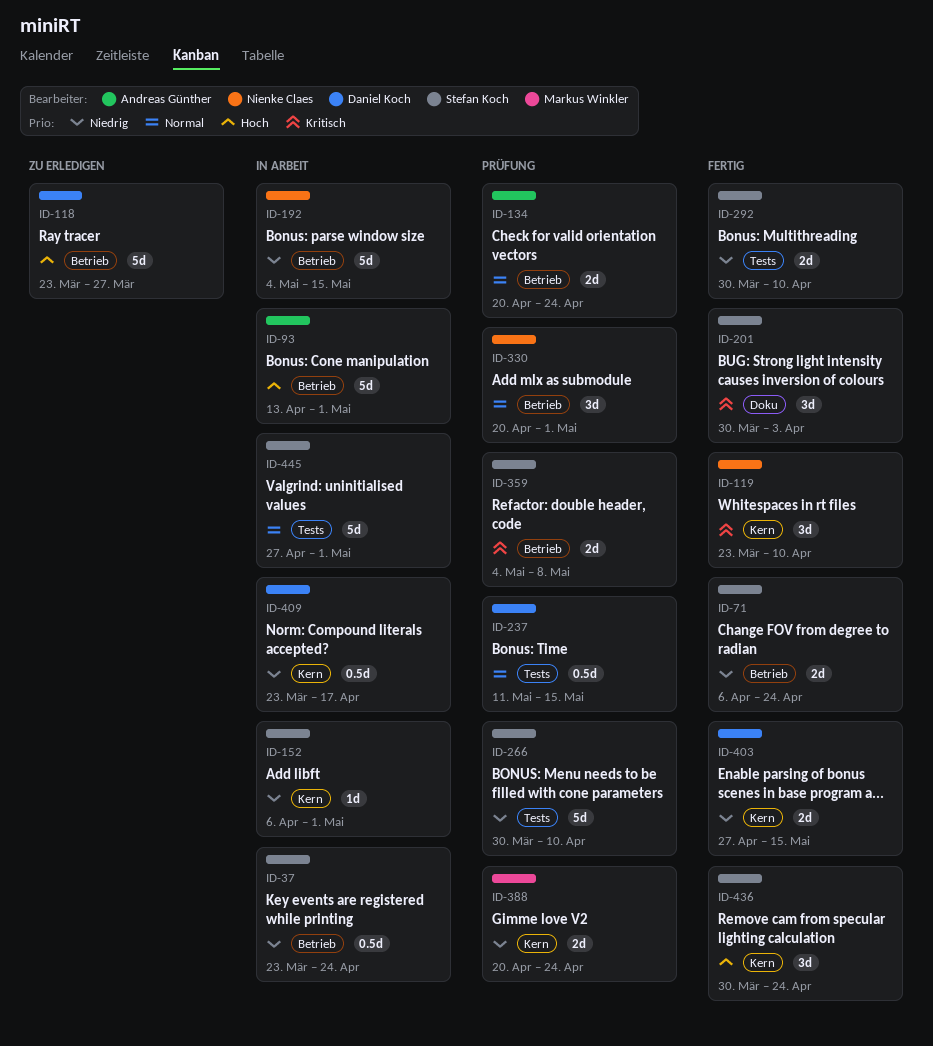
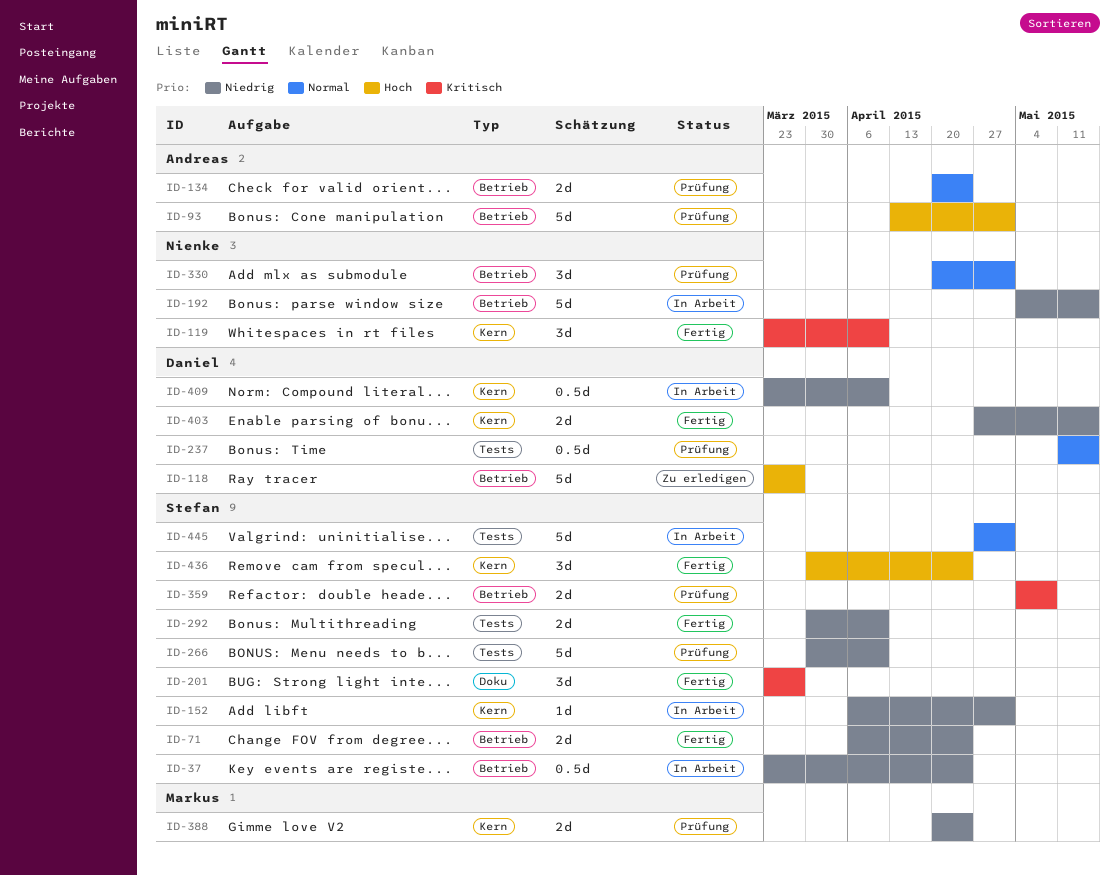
ID-93, status: In Arbeit -> Prüfung
ID-201, start: Mar 30 -> Mar 23
ID-201, due: Apr 3 -> Mar 27
ID-409, due: Apr 17 -> Apr 10

